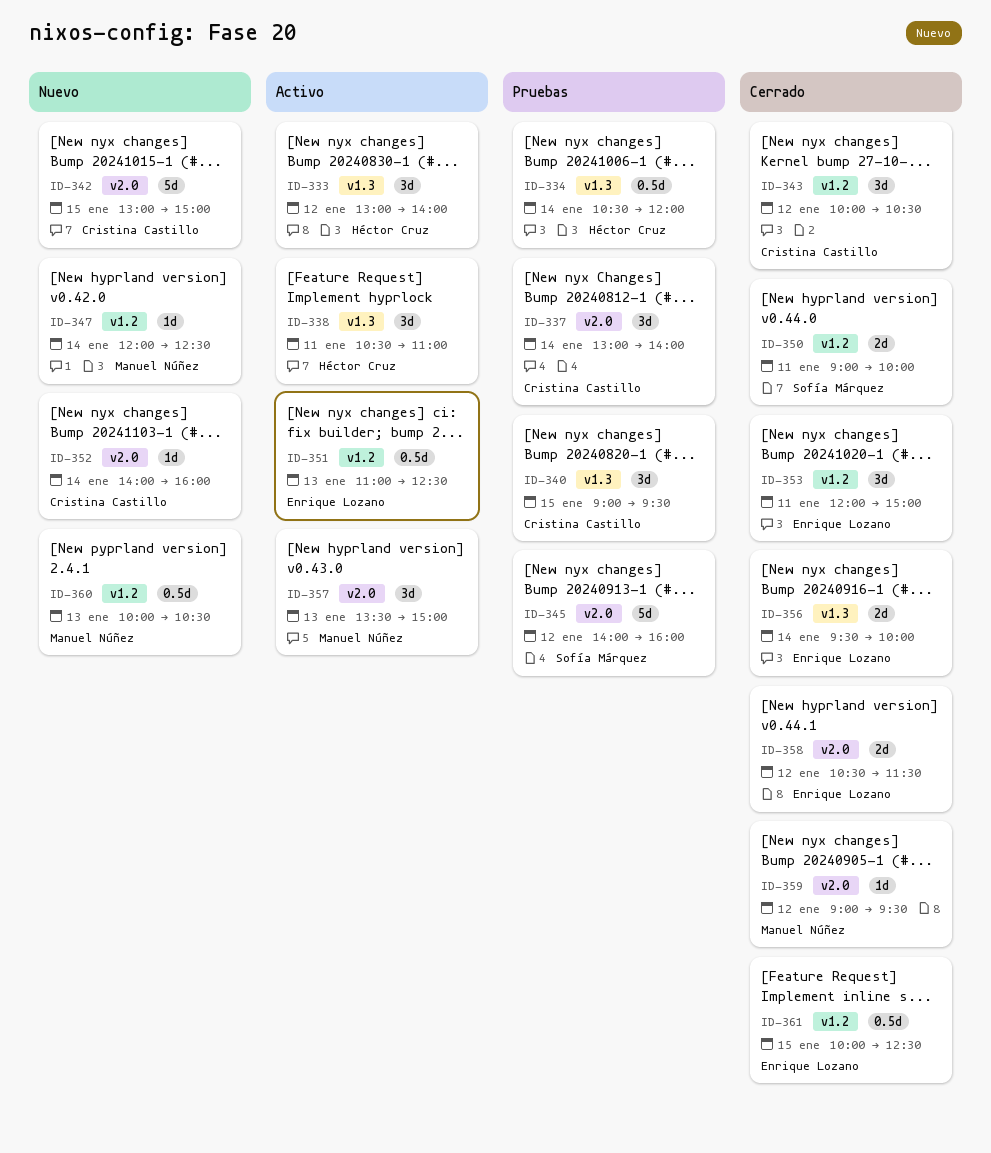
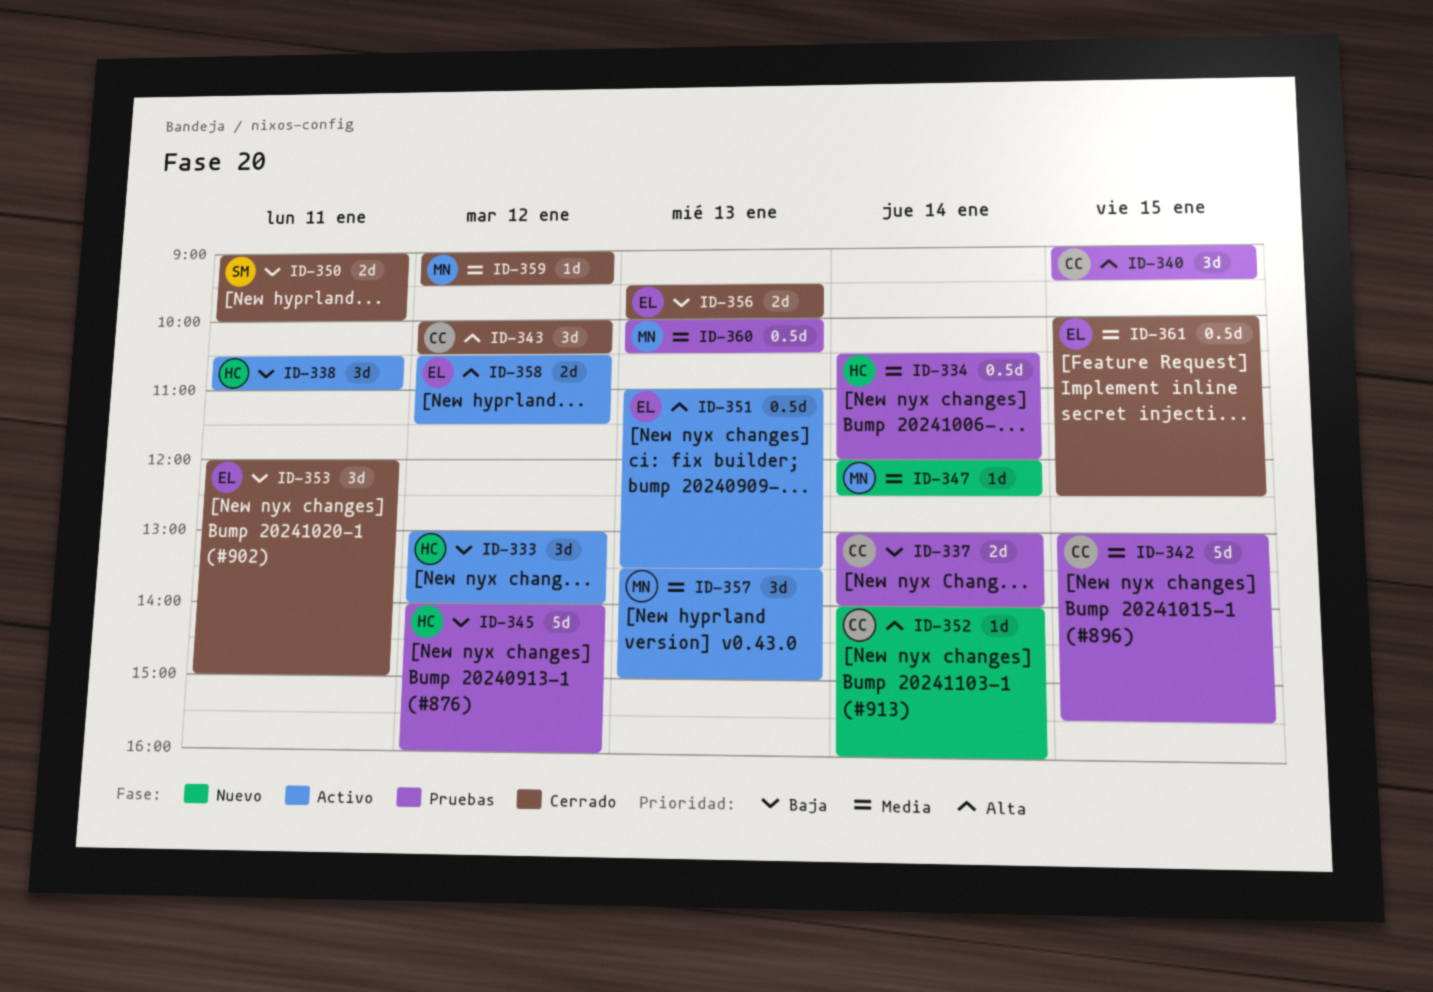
ID-337, estimate: 3d -> 2d
ID-342, status: Nuevo -> Pruebas
ID-342, ends: 15:00 -> 15:30
ID-345, owner: Sofía Márquez -> Héctor Cruz
ID-351, ends: 12:30 -> 13:30
ID-356, day: Jan 14 -> Jan 13
ID-358, status: Cerrado -> Activo
ID-360, status: Nuevo -> Pruebas

